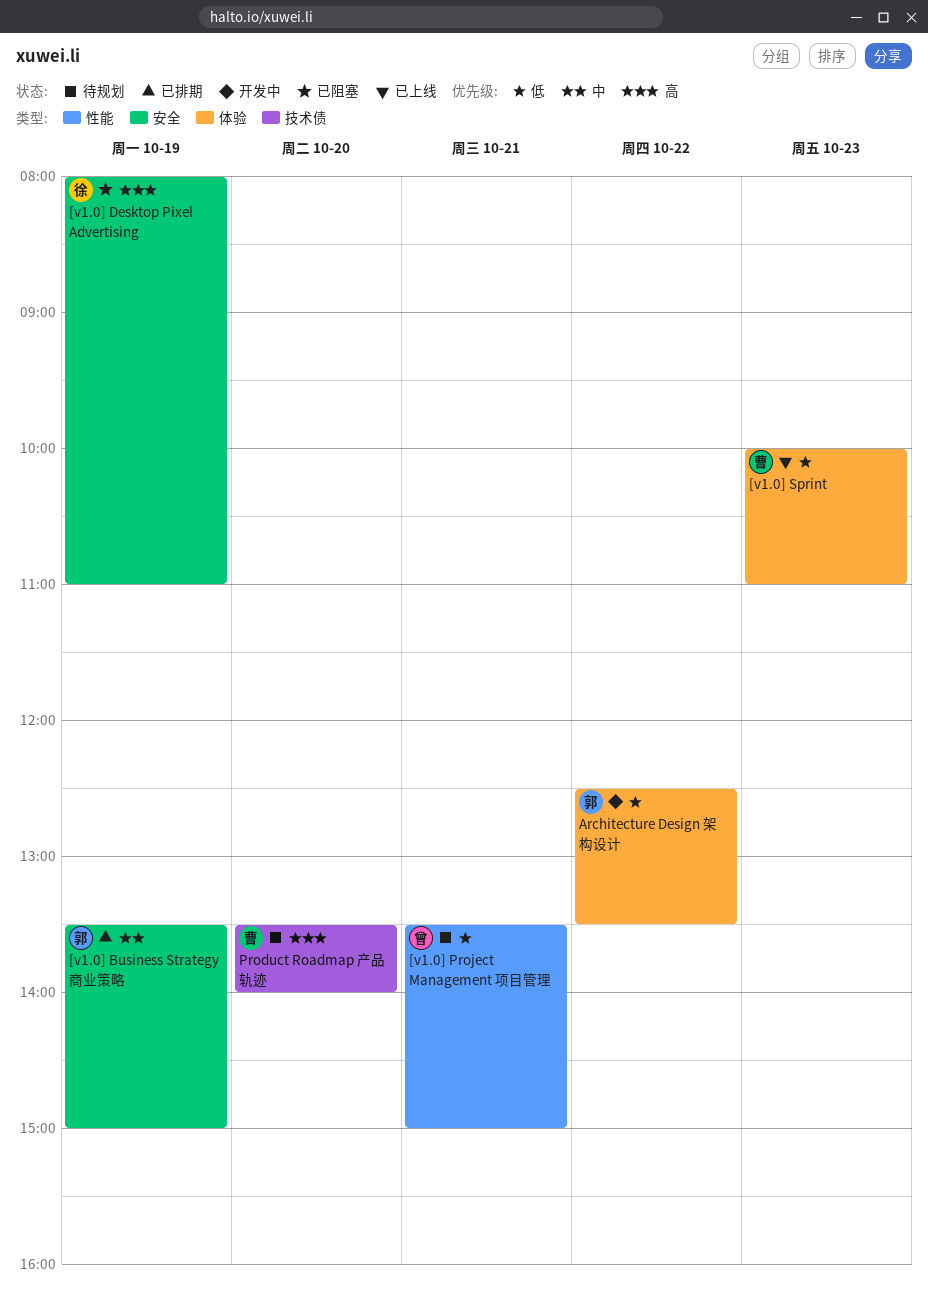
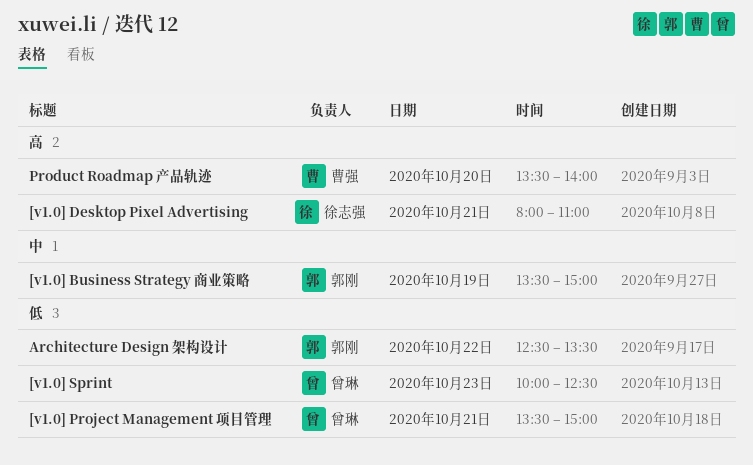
[v1.0] Desktop Pixel Advertising, day: Oct 19 -> Oct 21
[v1.0] Sprint, owner: 曹强 -> 曾琳
[v1.0] Sprint, ends: 11:00 -> 12:30

